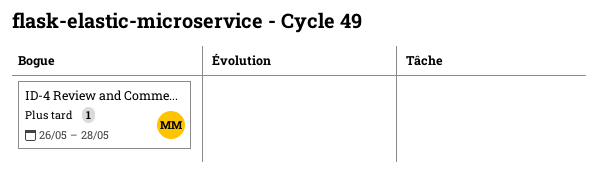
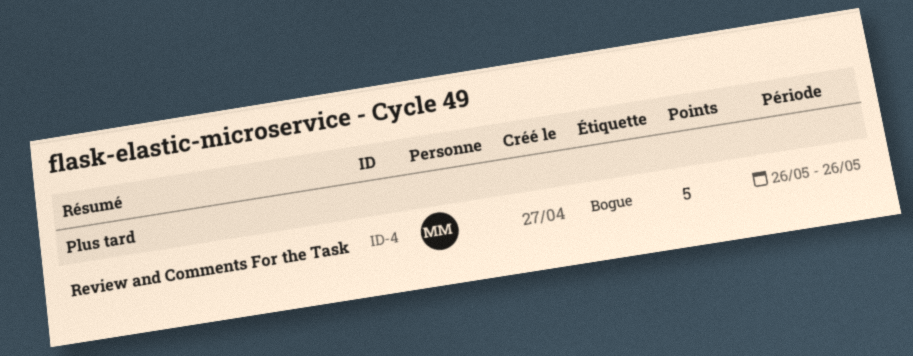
ID-4, estimate: 1 -> 5
ID-4, due: May 28 -> May 26

